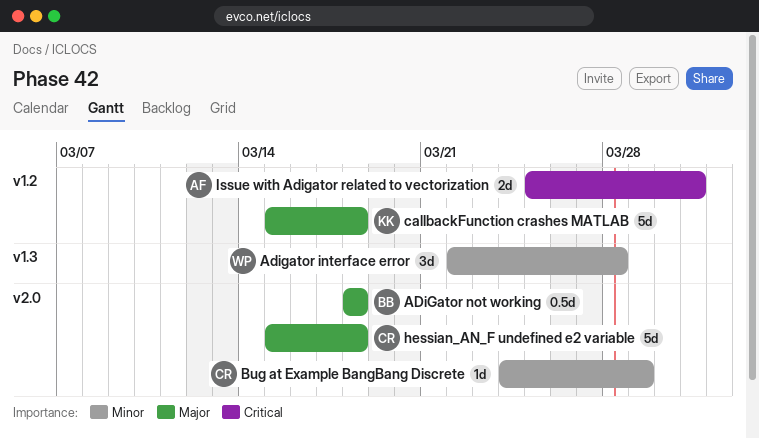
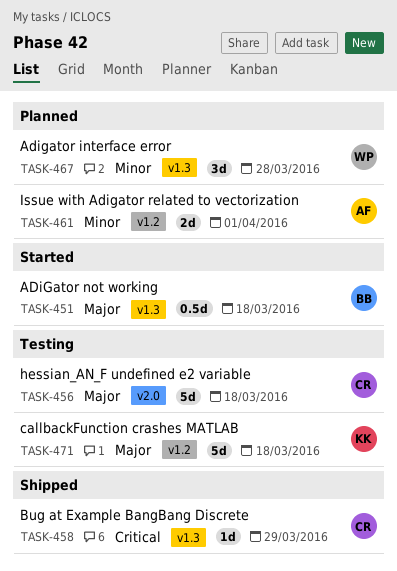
ADiGator not working, label: v2.0 -> v1.3
Bug at Example BangBang Discrete, priority: Minor -> Critical
Bug at Example BangBang Discrete, label: v2.0 -> v1.3
Issue with Adigator related to vectorization, priority: Critical -> Minor
Issue with Adigator related to vectorization, due: Mar 31 -> Apr 1

